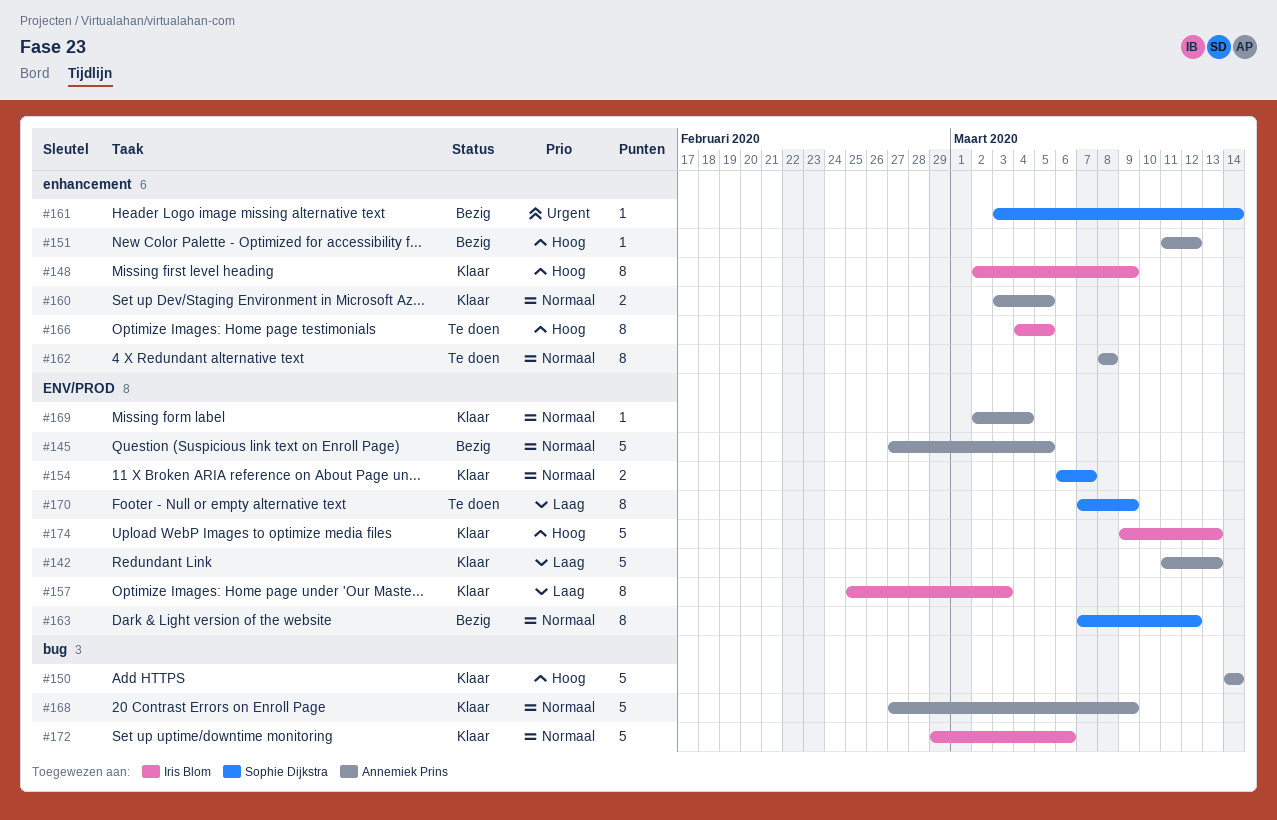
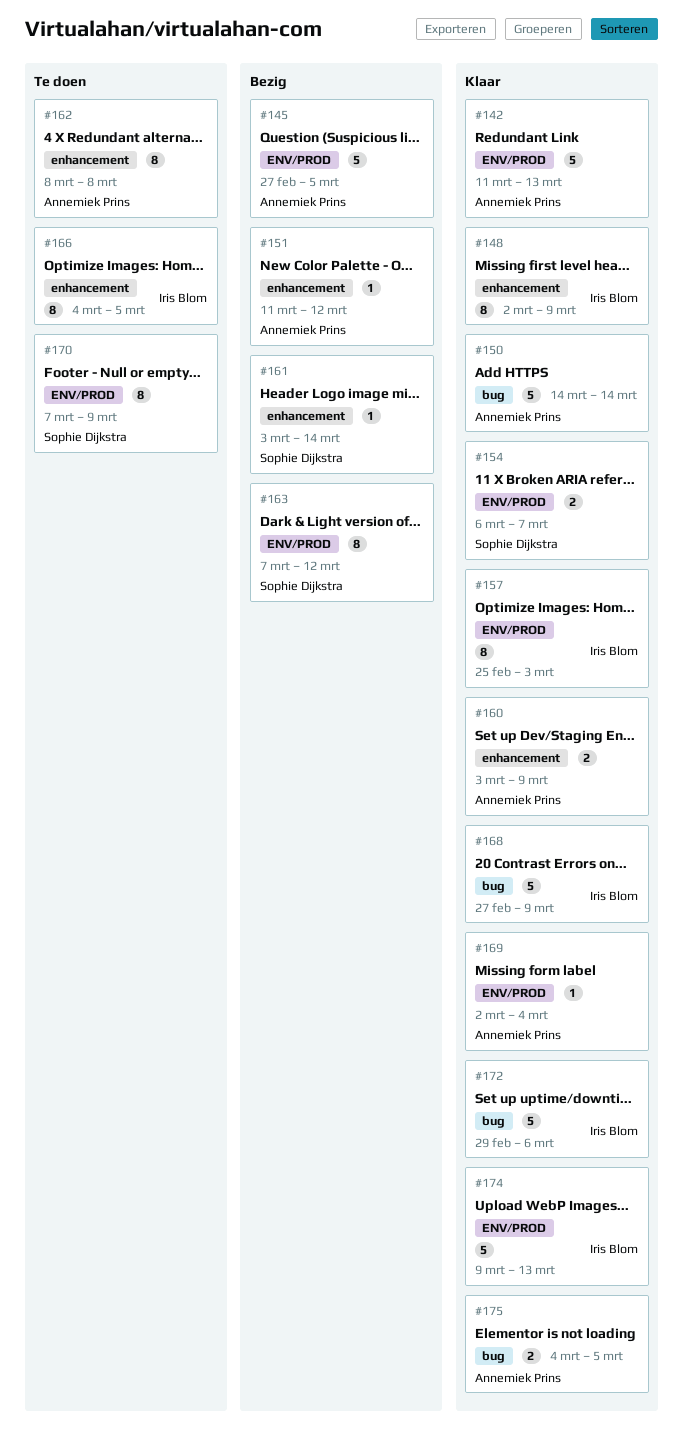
#160, due: Mar 5 -> Mar 9
#168, owner: Annemiek Prins -> Iris Blom
#175: none -> present

